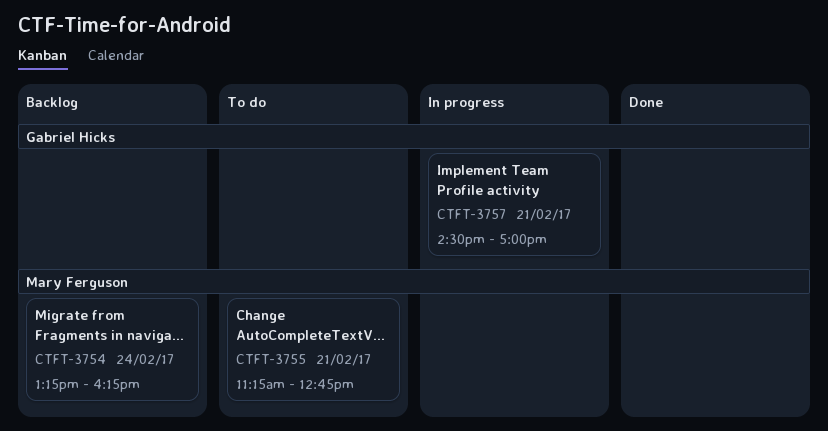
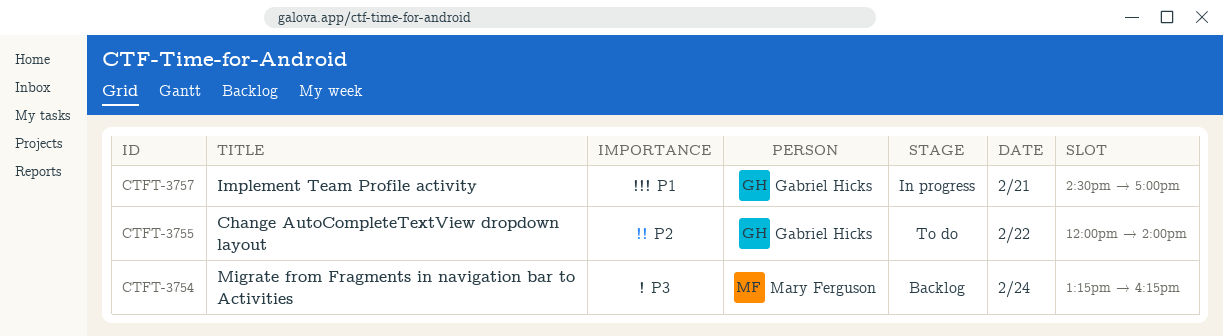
CTFT-3755, owner: Mary Ferguson -> Gabriel Hicks
CTFT-3755, day: Feb 21 -> Feb 22
CTFT-3755, begins: 11:15 -> 12:00
CTFT-3755, ends: 12:45 -> 14:00

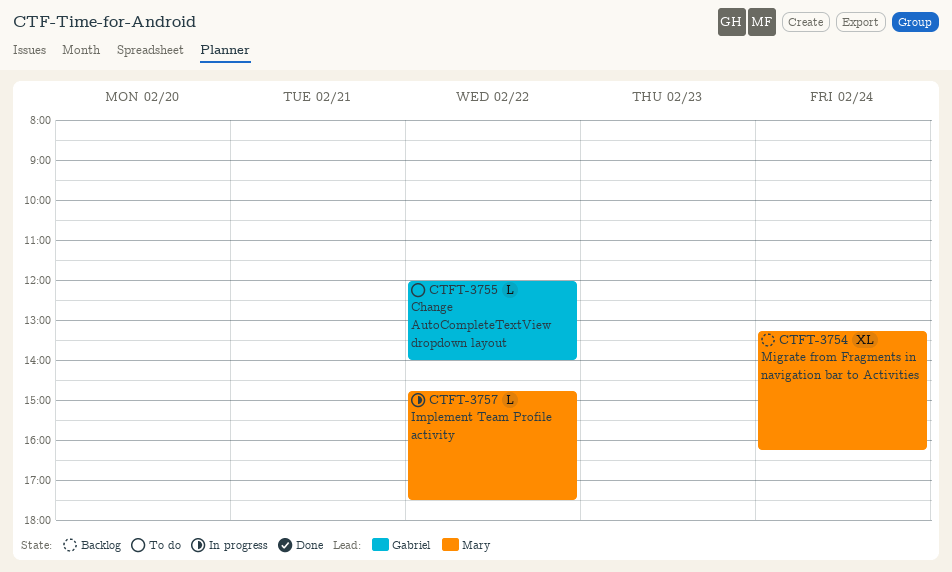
CTFT-3757, owner: Gabriel Hicks -> Mary Ferguson
CTFT-3757, day: Feb 21 -> Feb 22
CTFT-3757, begins: 14:30 -> 14:45
CTFT-3757, ends: 17:00 -> 17:30

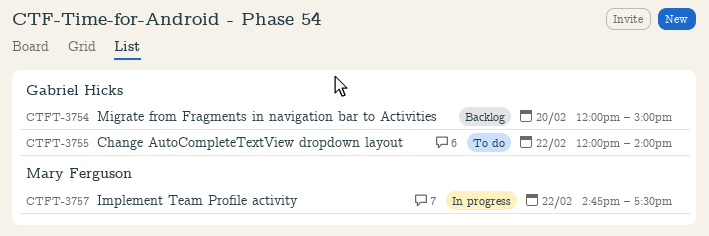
CTFT-3754, owner: Mary Ferguson -> Gabriel Hicks
CTFT-3754, day: Feb 24 -> Feb 20
CTFT-3754, begins: 13:15 -> 12:00
CTFT-3754, ends: 16:15 -> 15:00

